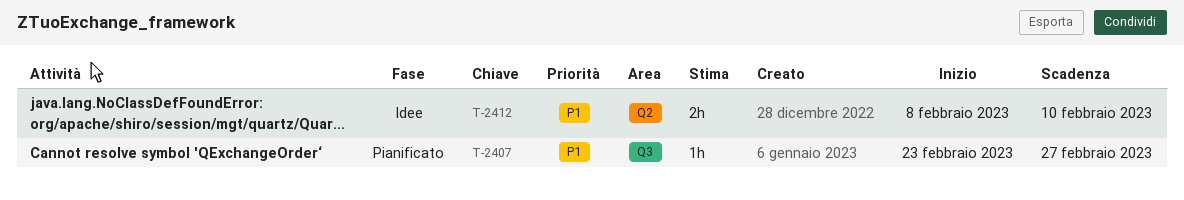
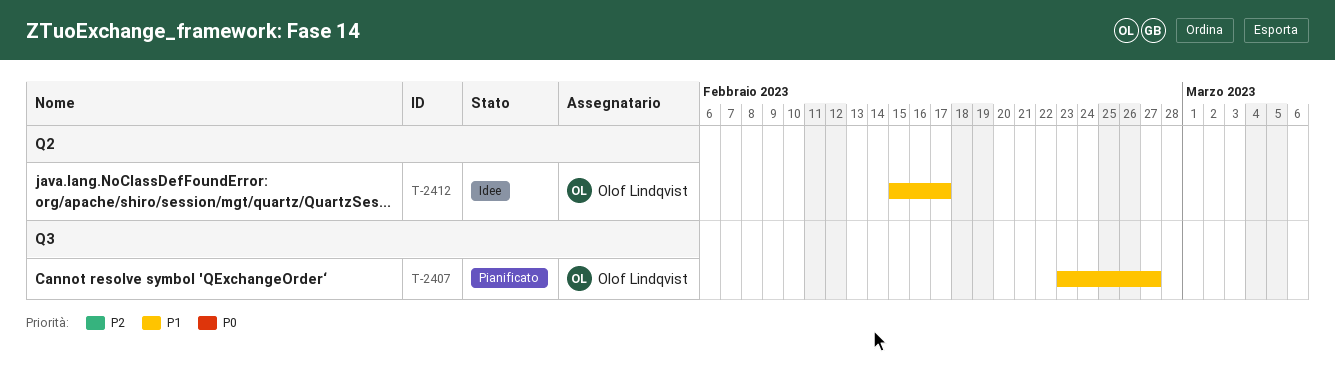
T-2412, start: Feb 8 -> Feb 15
T-2412, due: Feb 10 -> Feb 17

